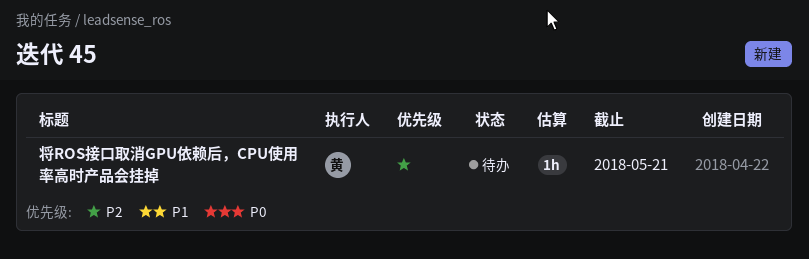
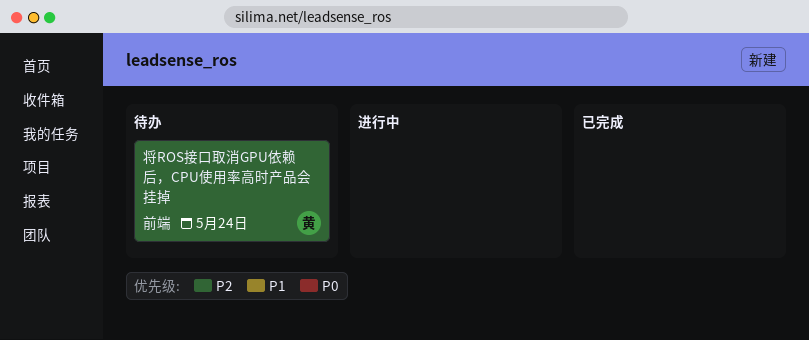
将ROS接口取消GPU依赖后，CPU使用率高时产品会挂掉, due: May 21 -> May 24

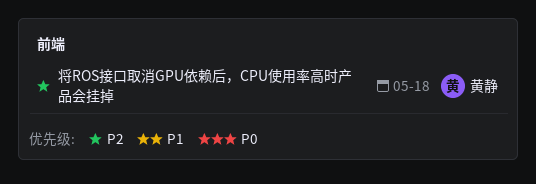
将ROS接口取消GPU依赖后，CPU使用率高时产品会挂掉, due: May 24 -> May 18

